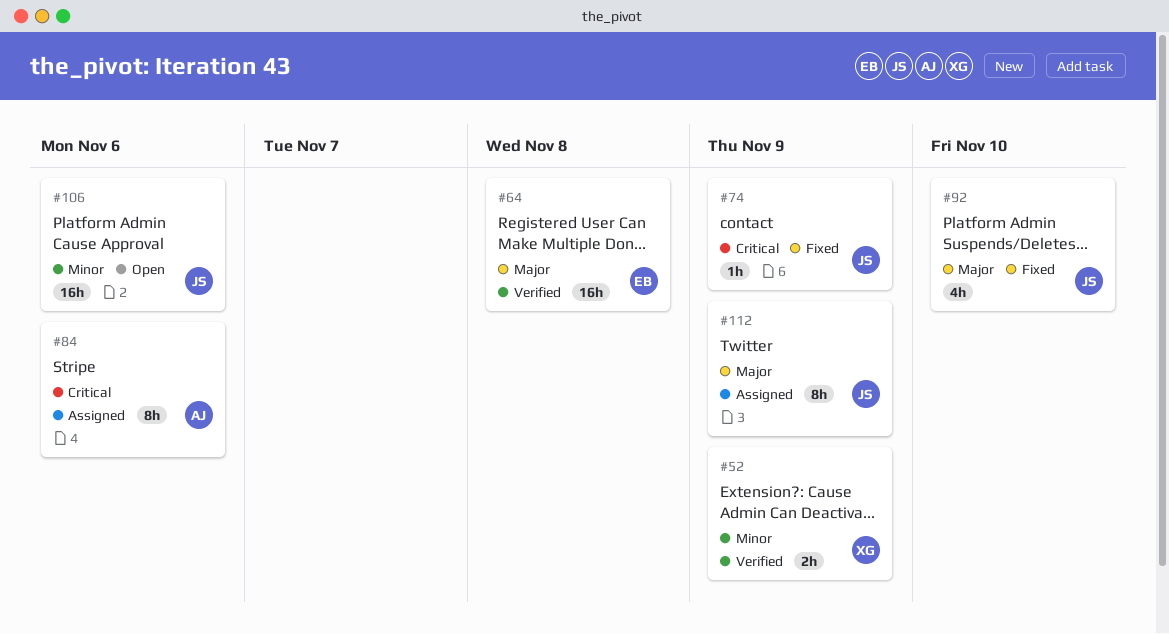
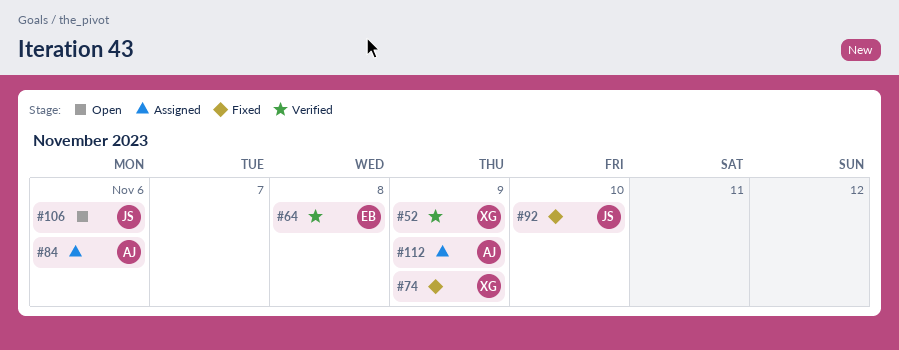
#74, owner: JS -> XG
#112, owner: JS -> AJ

